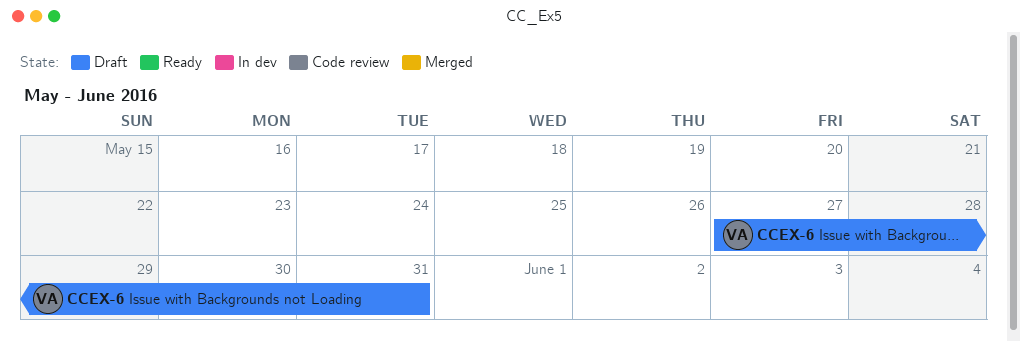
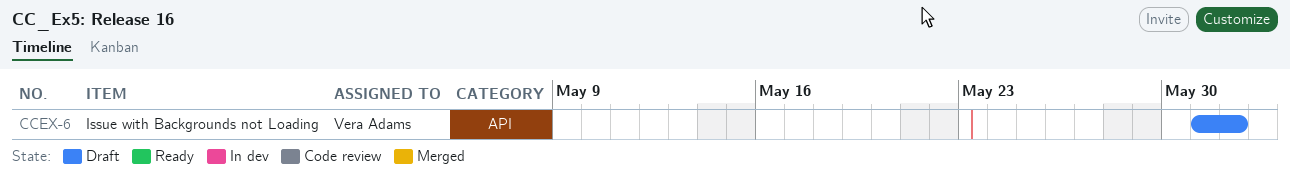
CCEX-6, start: May 27 -> May 31
CCEX-6, due: May 31 -> Jun 1

